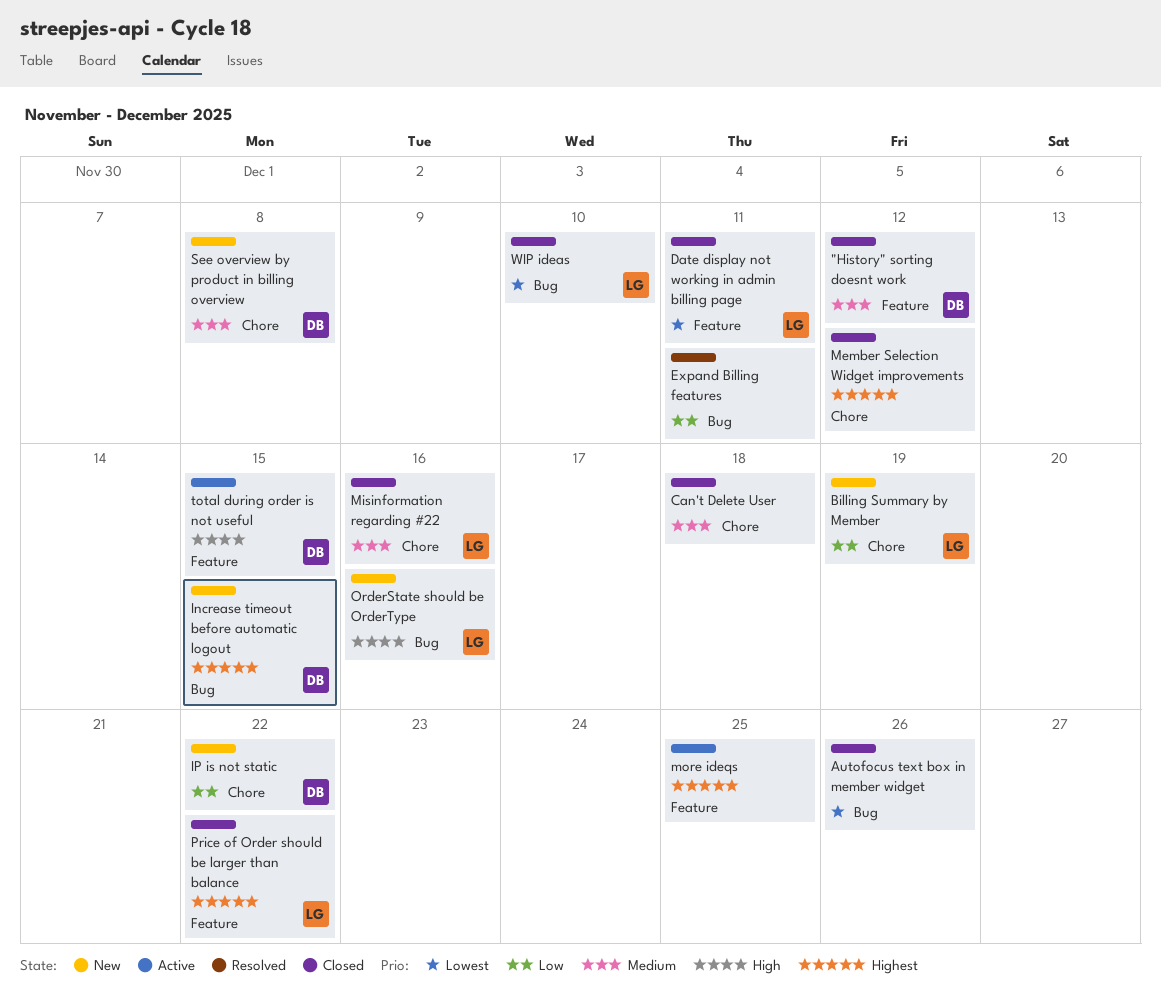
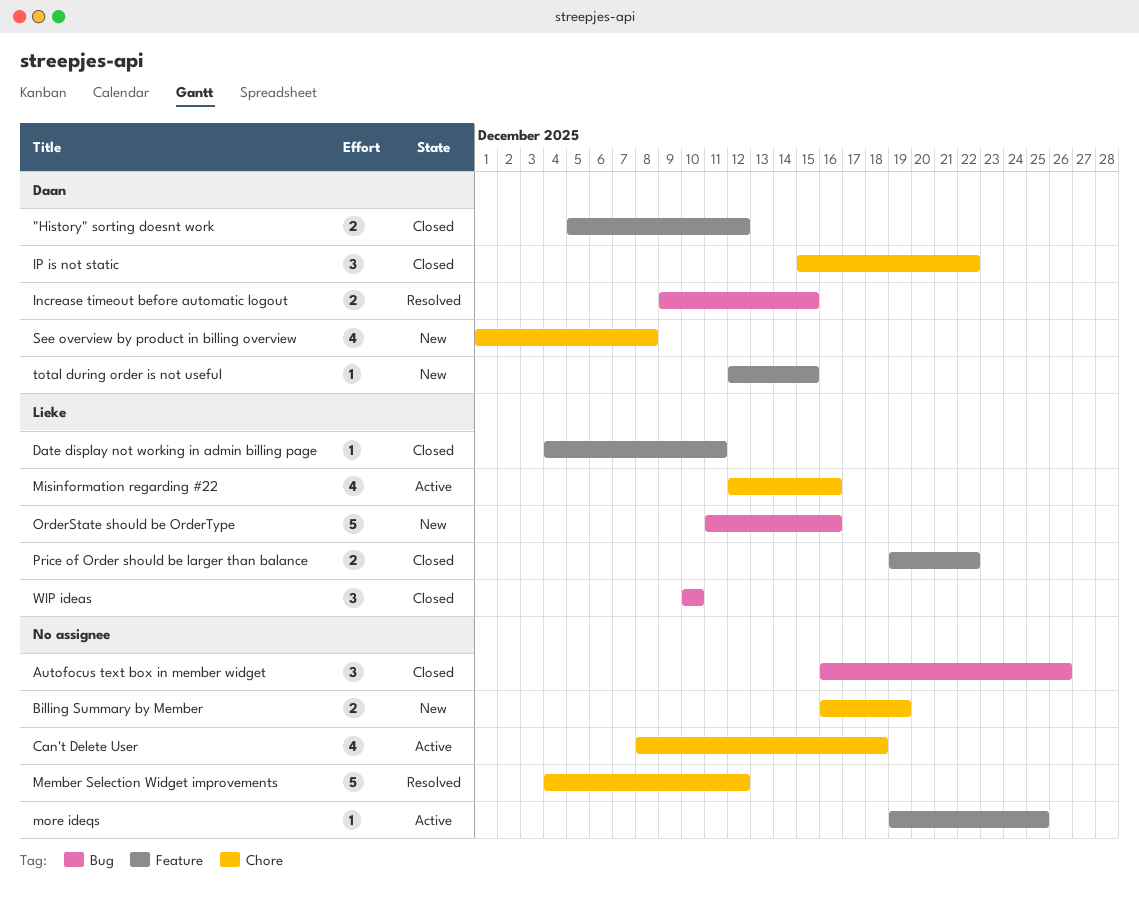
Billing Summary by Member, owner: Lieke -> none
Can't Delete User, status: Closed -> Active
Expand Billing features: present -> none
Increase timeout before automatic logout, status: New -> Resolved
IP is not static, status: New -> Closed
Member Selection Widget improvements, status: Closed -> Resolved
Misinformation regarding #22, status: Closed -> Active
total during order is not useful, status: Active -> New

